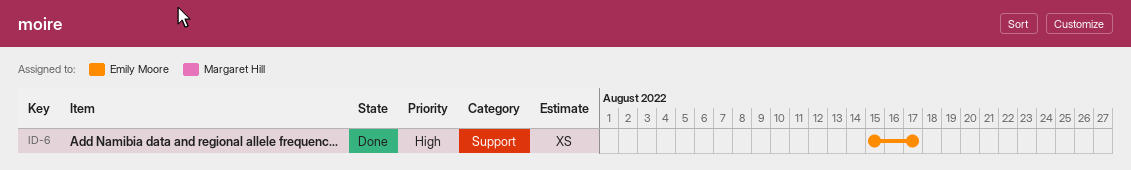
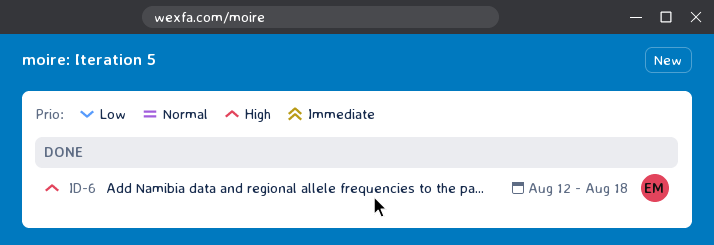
ID-6, start: Aug 15 -> Aug 12
ID-6, due: Aug 17 -> Aug 18

